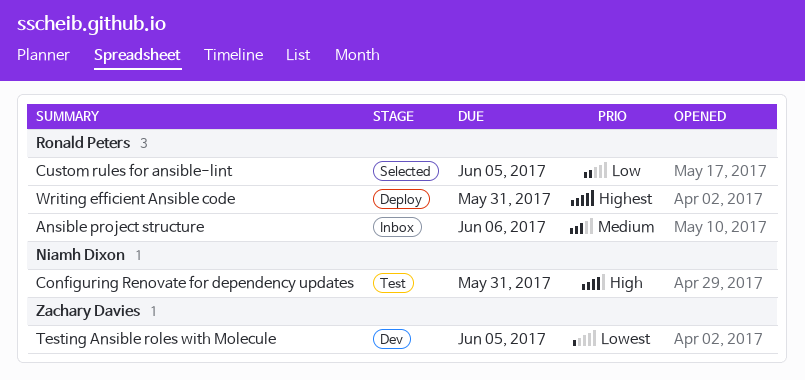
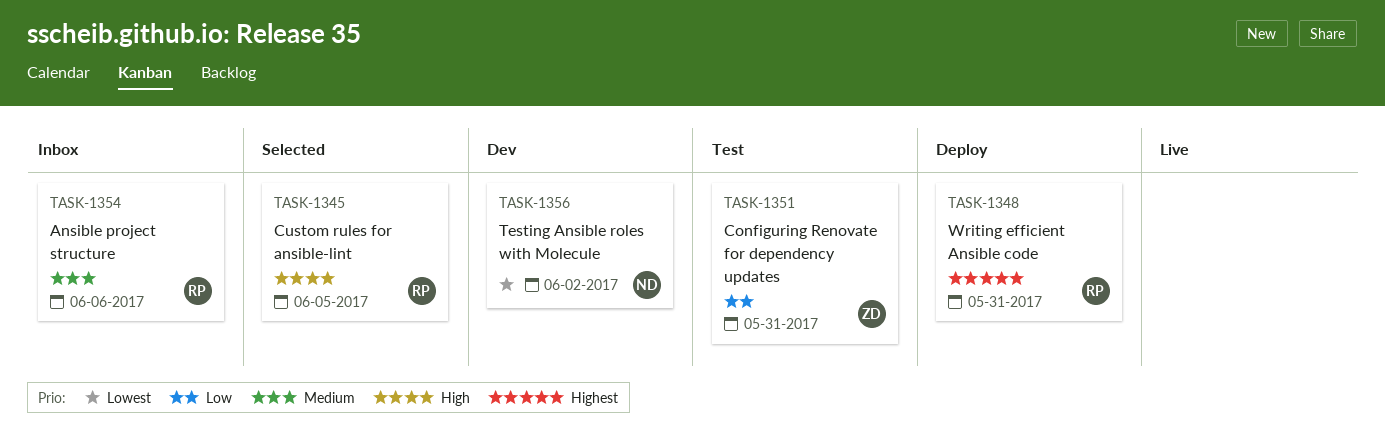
Configuring Renovate for dependency updates, owner: Niamh Dixon -> Zachary Davies
Configuring Renovate for dependency updates, priority: High -> Low
Custom rules for ansible-lint, priority: Low -> High
Testing Ansible roles with Molecule, owner: Zachary Davies -> Niamh Dixon
Testing Ansible roles with Molecule, due: Jun 5 -> Jun 2

